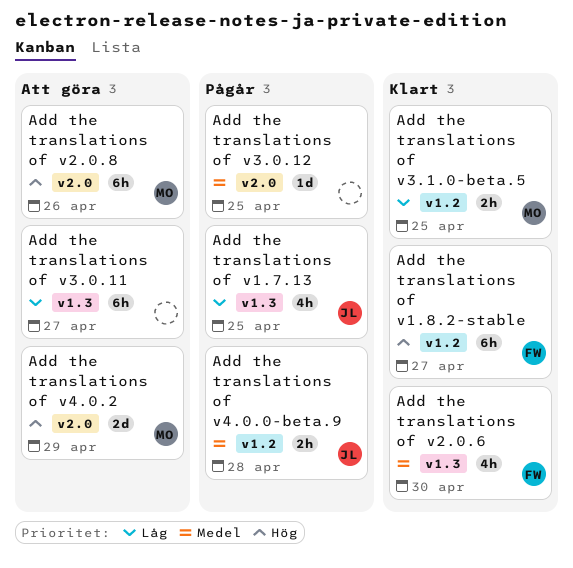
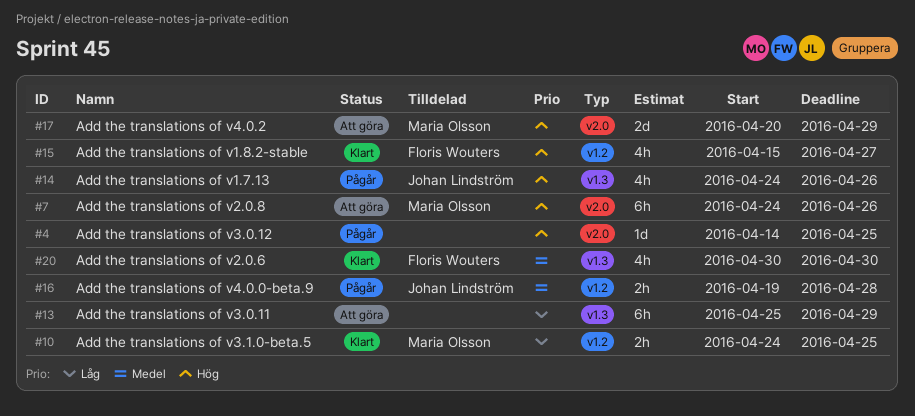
Add the translations of v1.7.13, priority: Låg -> Hög
Add the translations of v1.7.13, due: Apr 25 -> Apr 26
Add the translations of v1.8.2-stable, estimate: 6h -> 4h
Add the translations of v3.0.11, due: Apr 27 -> Apr 29
Add the translations of v3.0.12, priority: Medel -> Hög

